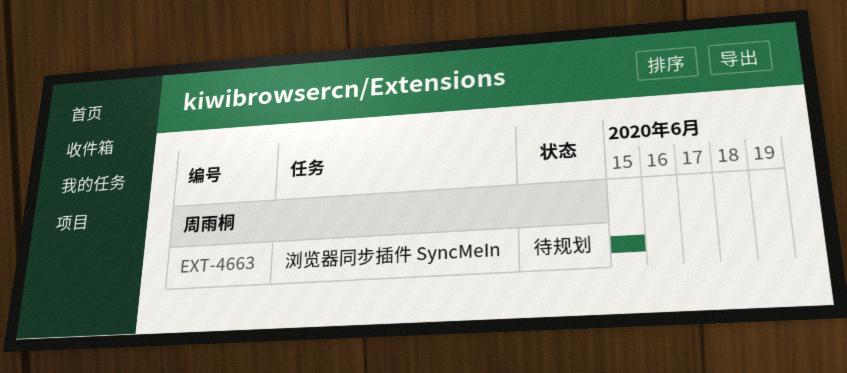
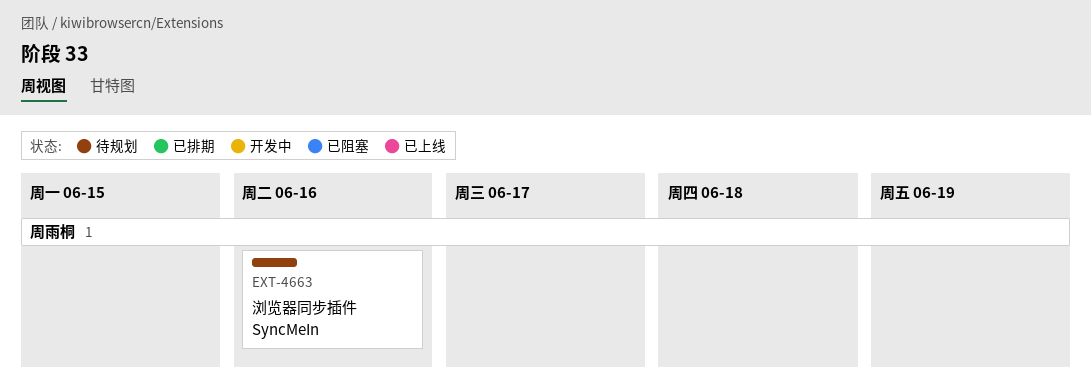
EXT-4663, due: Jun 15 -> Jun 16

